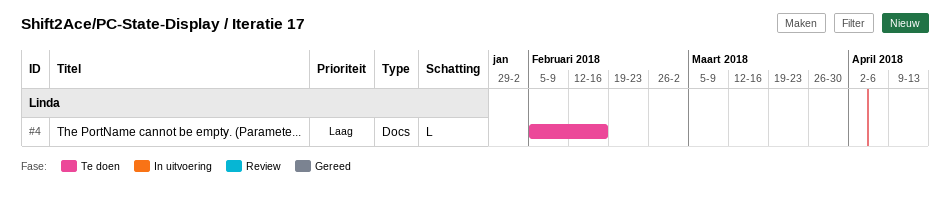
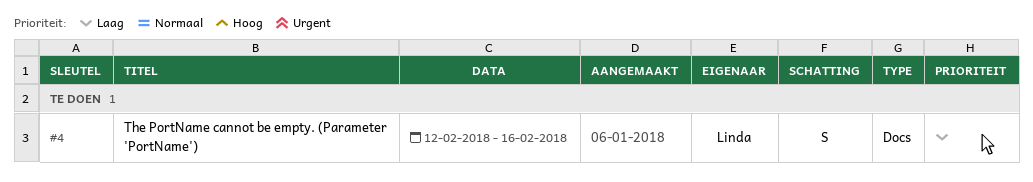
#4, estimate: L -> S
#4, start: Feb 5 -> Feb 12

